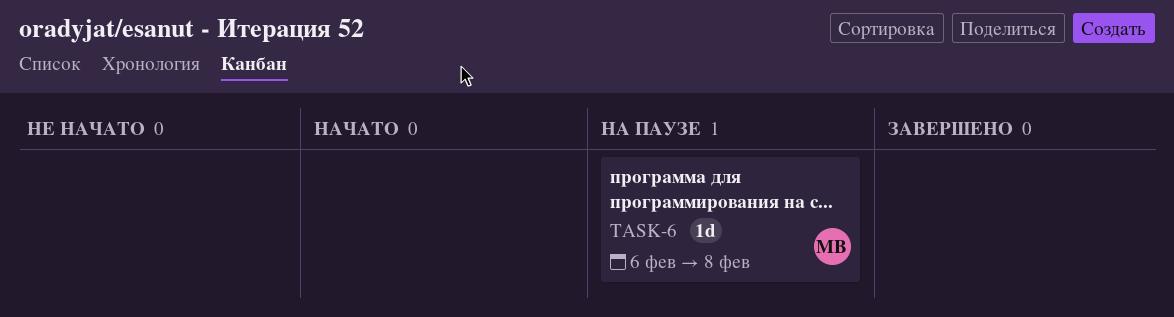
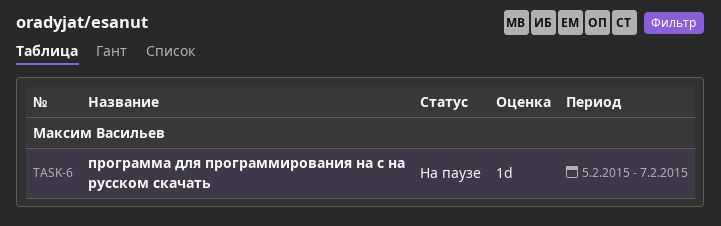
TASK-6, start: Feb 6 -> Feb 5
TASK-6, due: Feb 8 -> Feb 7

